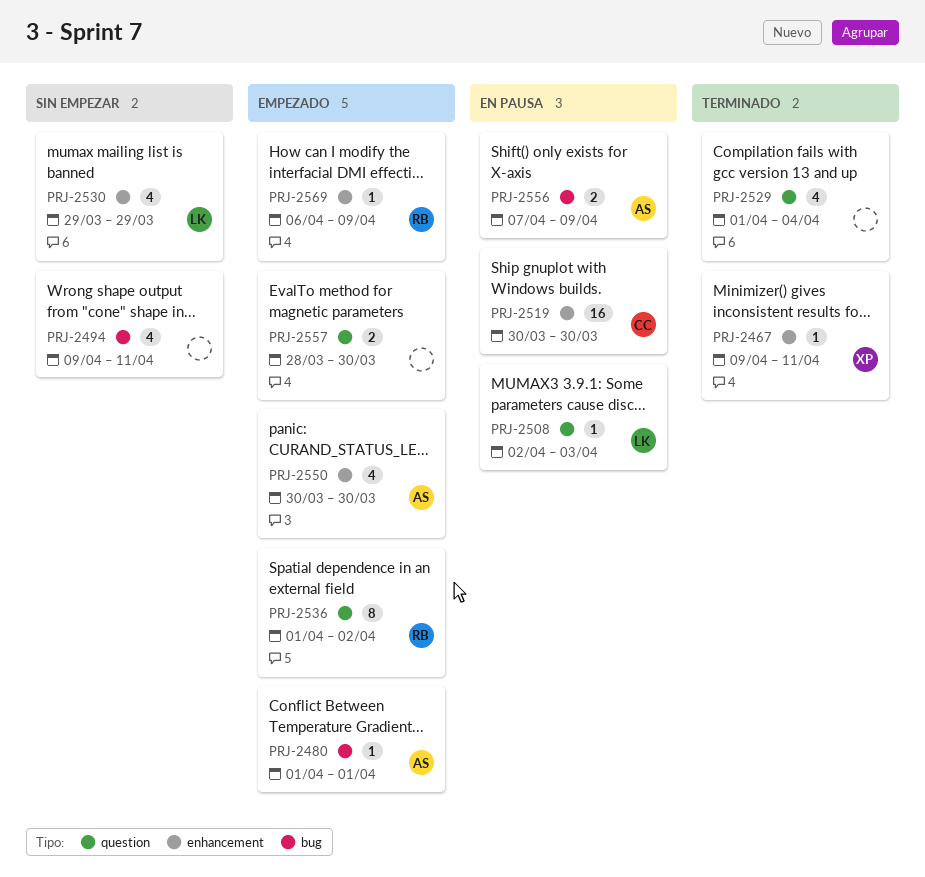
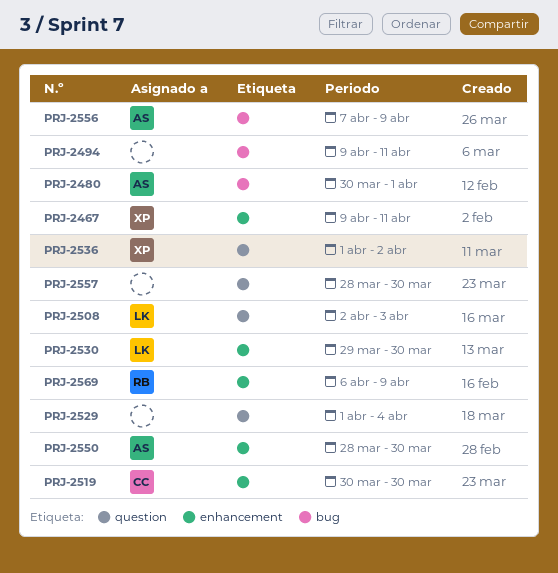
PRJ-2480, start: Apr 1 -> Mar 30
PRJ-2530, due: Mar 29 -> Mar 30
PRJ-2536, owner: RB -> XP
PRJ-2550, start: Mar 30 -> Mar 28

